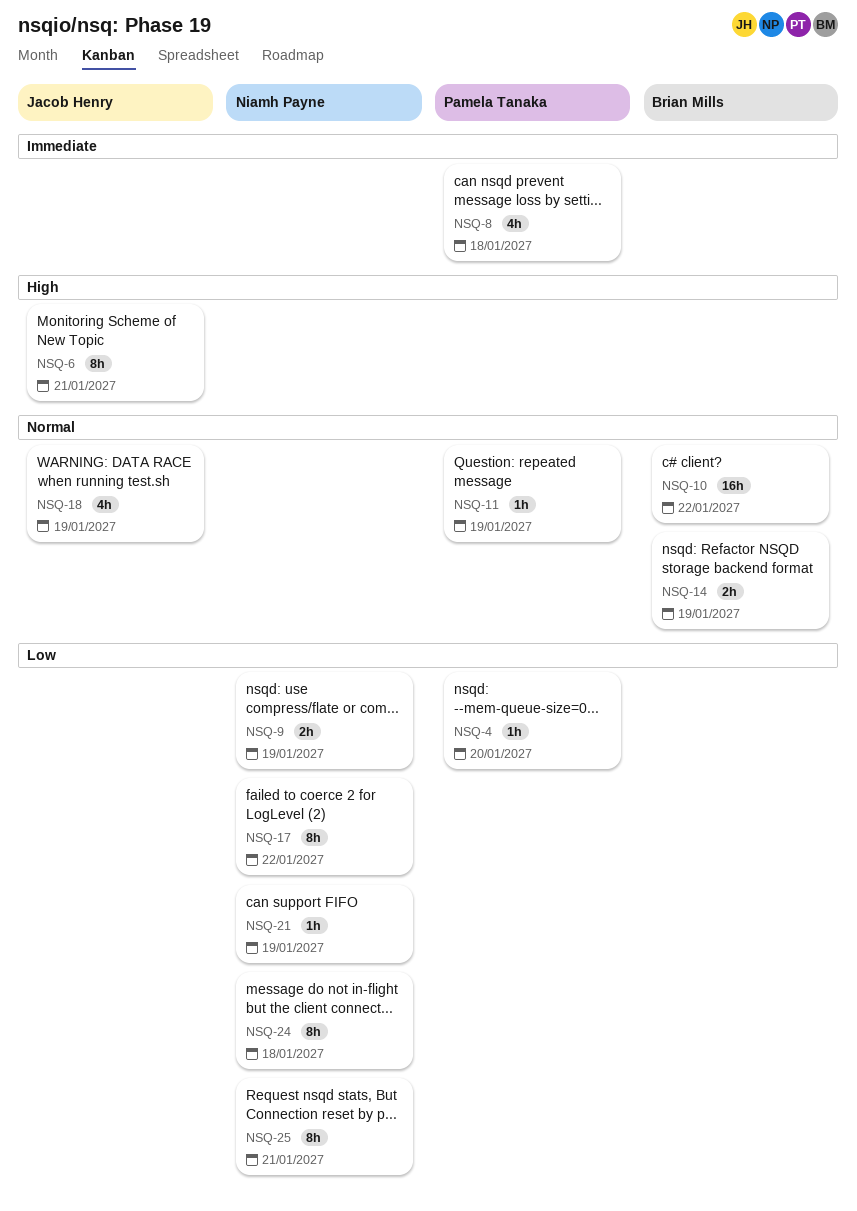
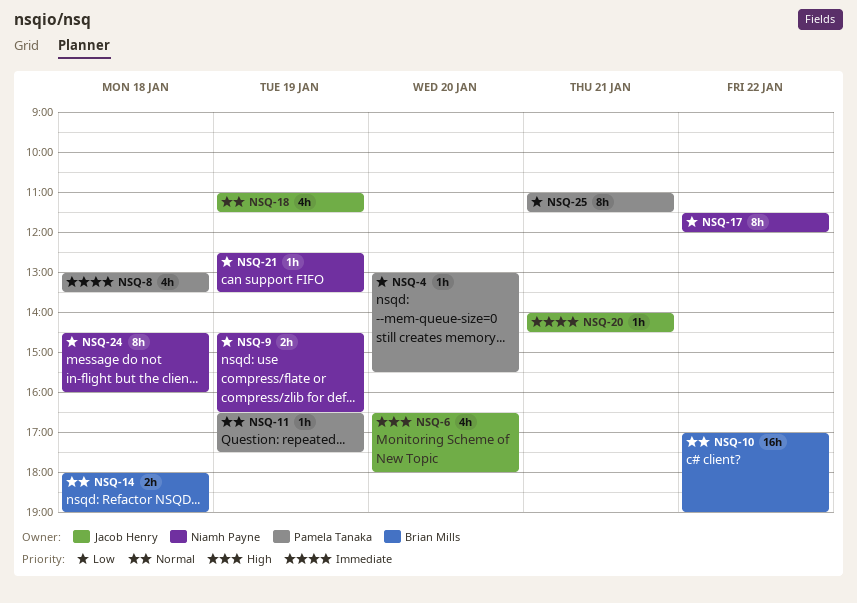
NSQ-6, estimate: 8h -> 4h
NSQ-6, day: Jan 21 -> Jan 20
NSQ-14, day: Jan 19 -> Jan 18
NSQ-20: none -> present
NSQ-25, owner: Niamh Payne -> Pamela Tanaka

